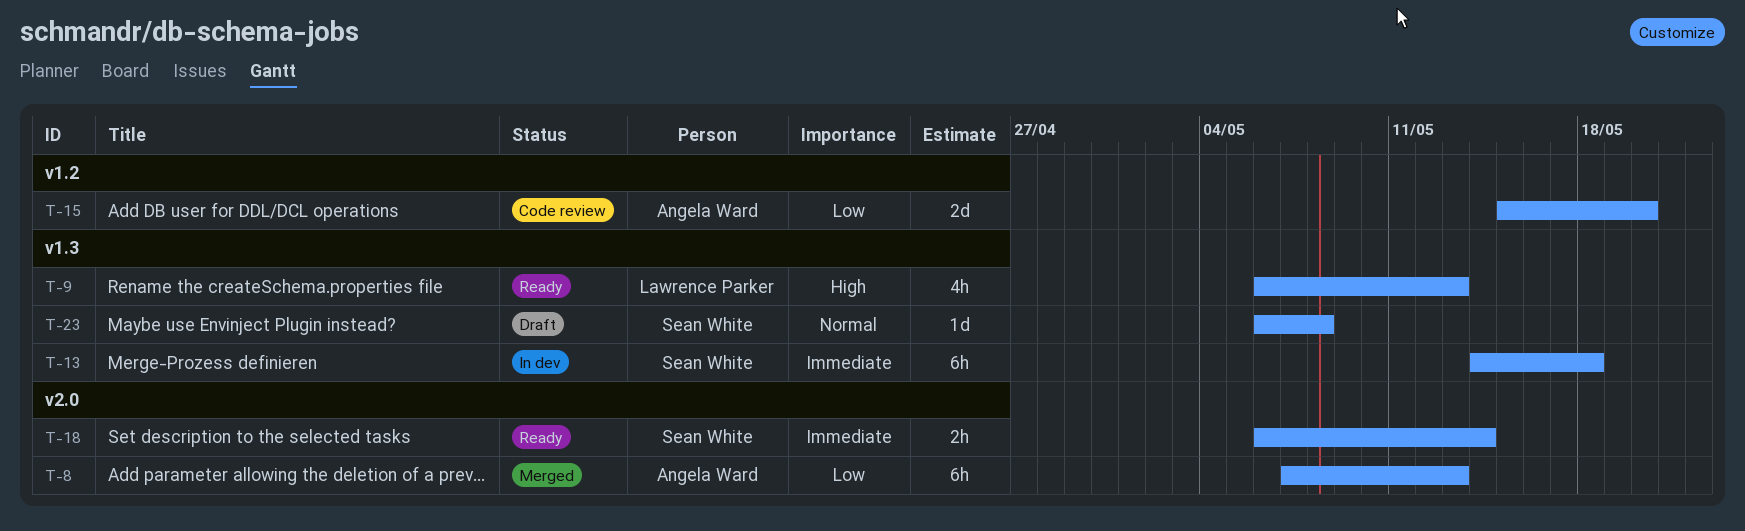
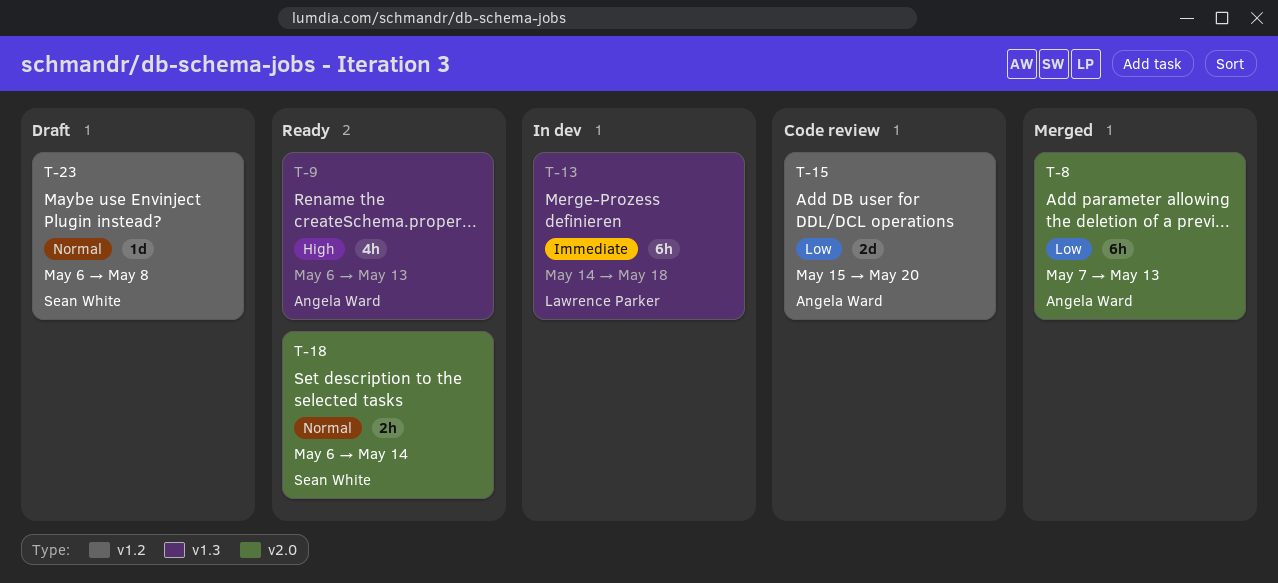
T-9, owner: Lawrence Parker -> Angela Ward
T-13, owner: Sean White -> Lawrence Parker
T-18, priority: Immediate -> Normal
T-23, label: v1.3 -> v1.2

